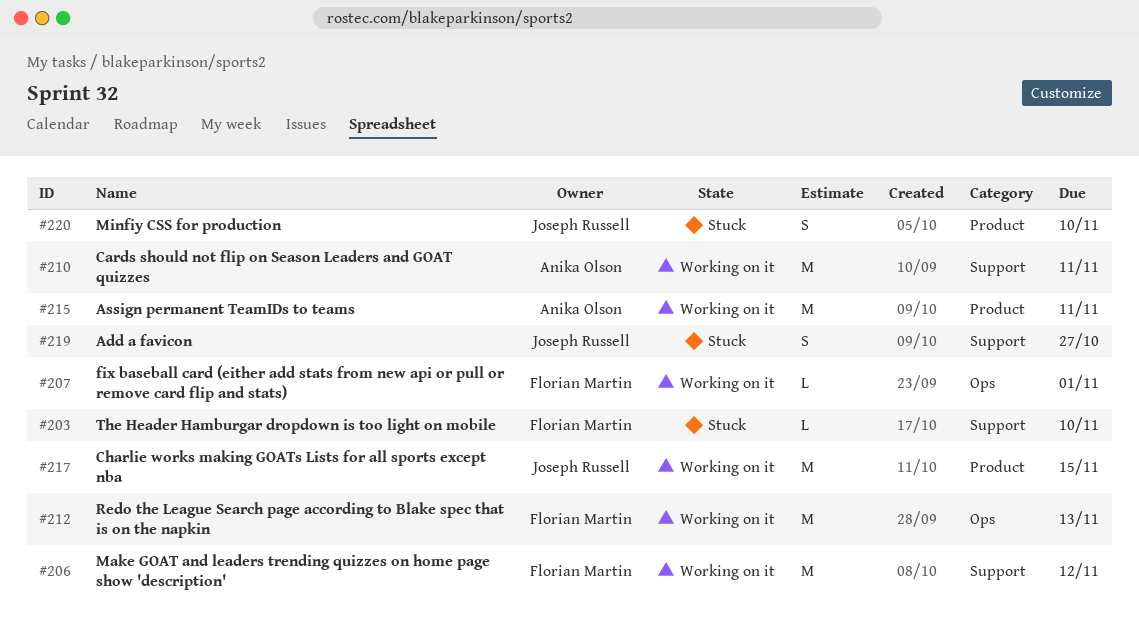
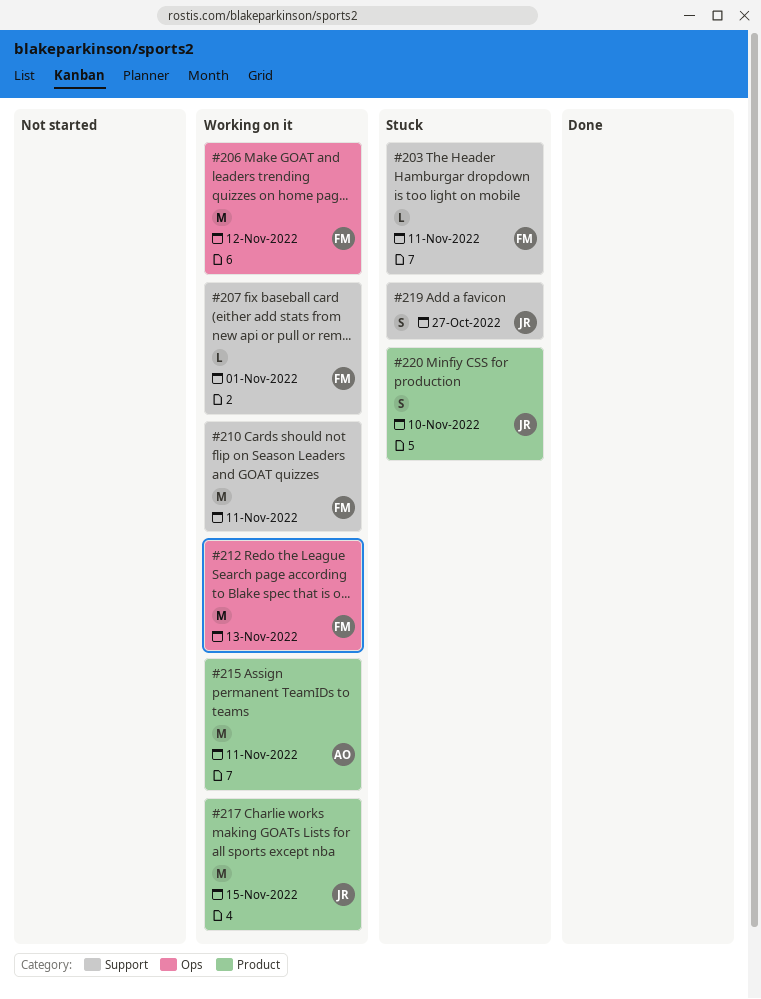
#203, due: Nov 10 -> Nov 11
#206, label: Support -> Ops
#207, label: Ops -> Support
#210, owner: Anika Olson -> Florian Martin

